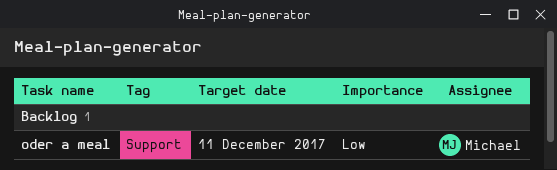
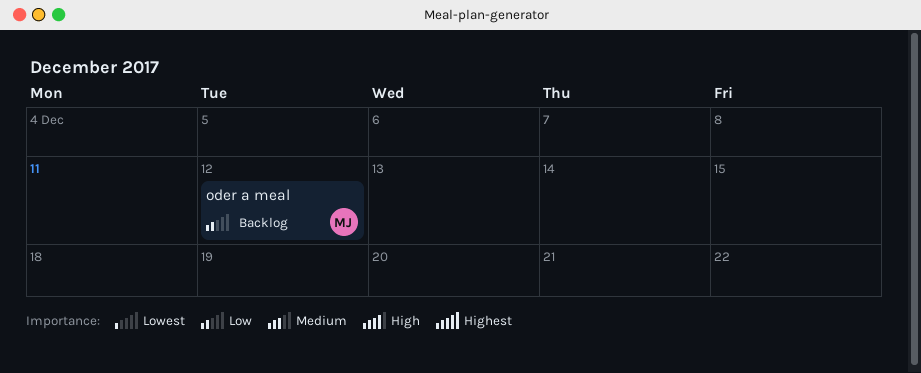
oder a meal, due: Dec 11 -> Dec 12

